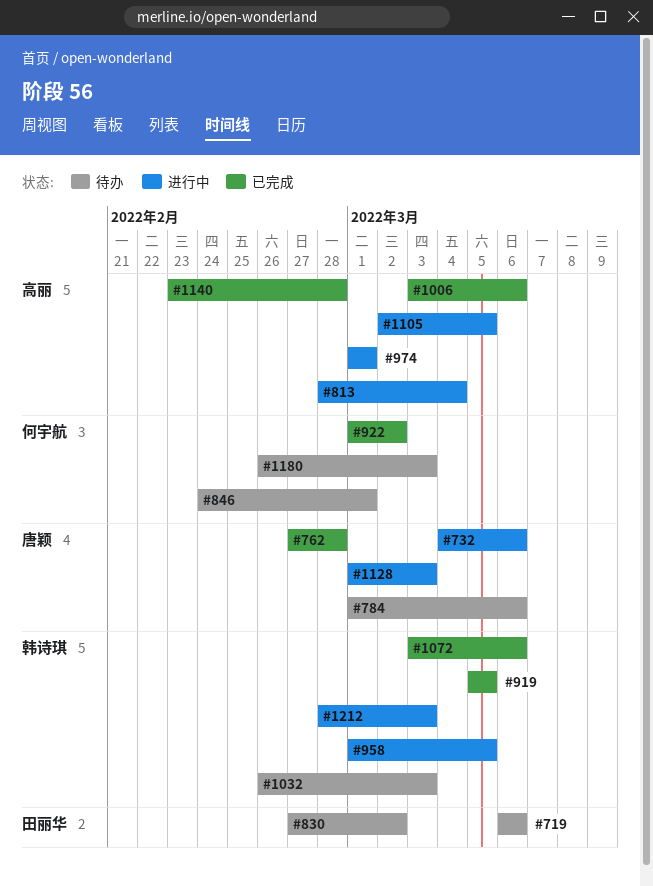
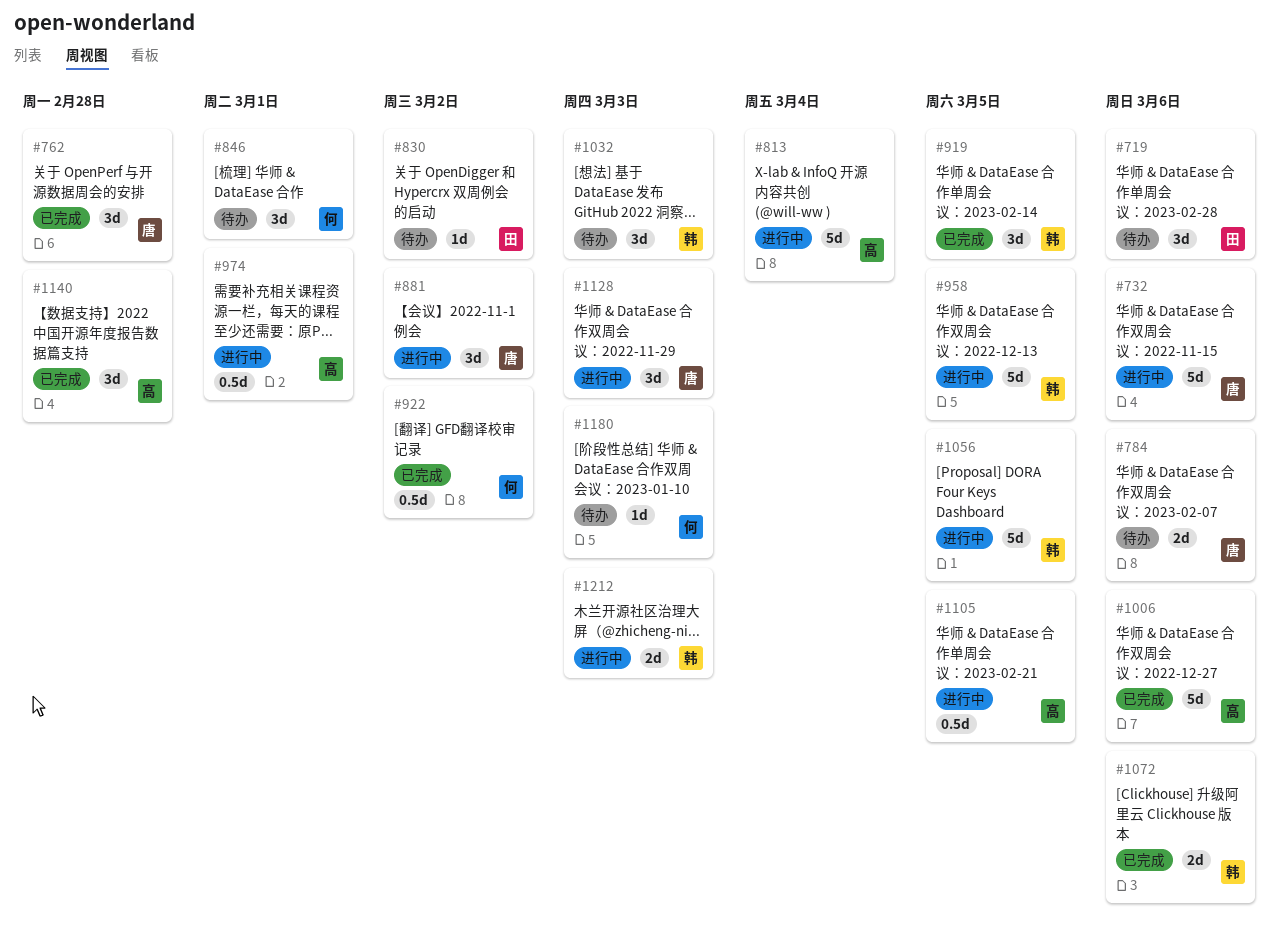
#881: none -> present
#1056: none -> present

